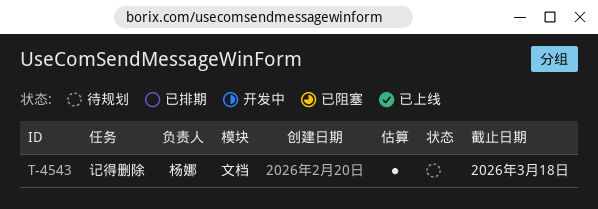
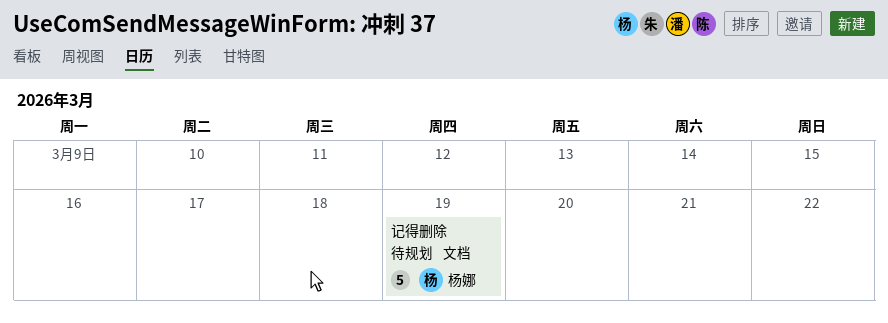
记得删除, estimate: 1 -> 5
记得删除, due: Mar 18 -> Mar 19

